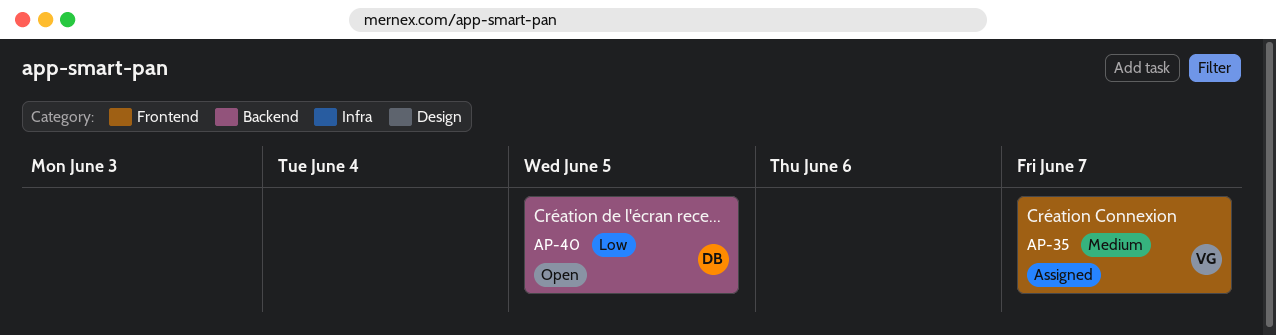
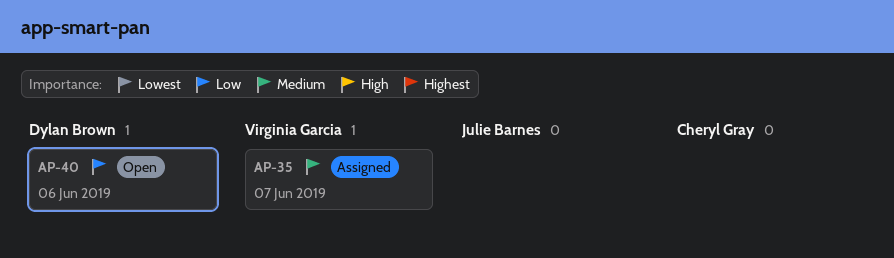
AP-40, due: Jun 5 -> Jun 6

